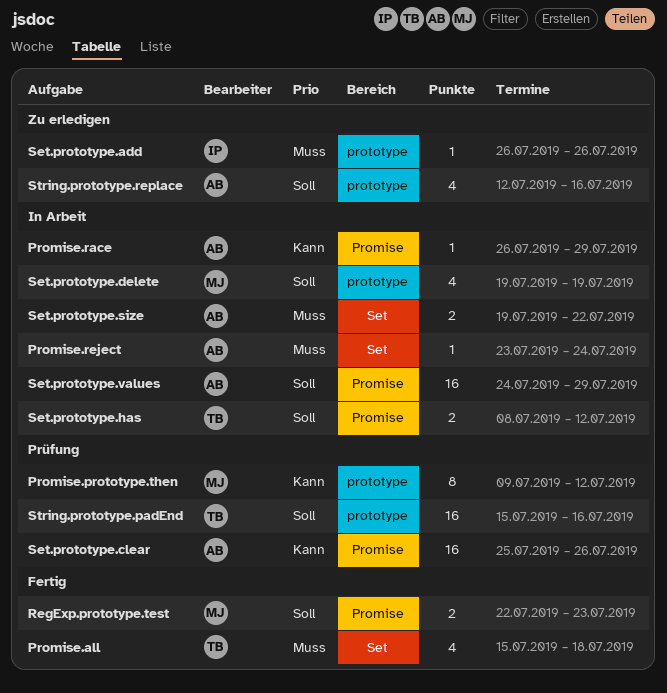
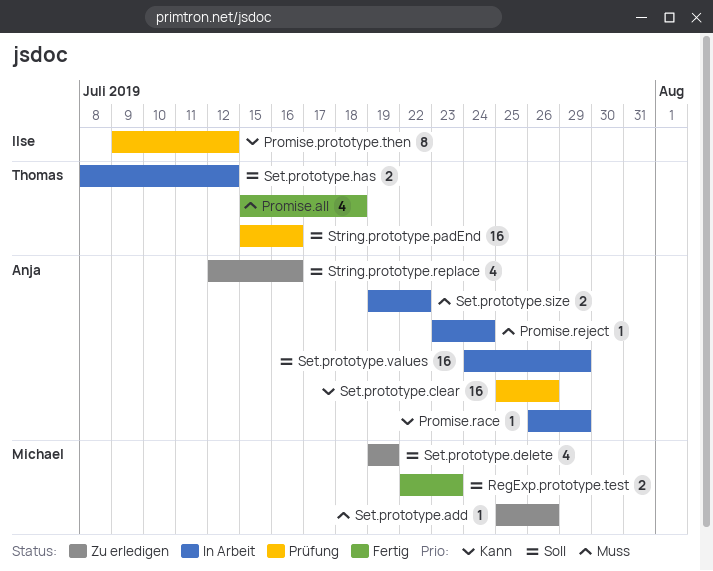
Promise.prototype.then, owner: Michael -> Ilse
Set.prototype.add, owner: Ilse -> Michael
Set.prototype.add, start: Jul 26 -> Jul 25
Set.prototype.delete, status: In Arbeit -> Zu erledigen

